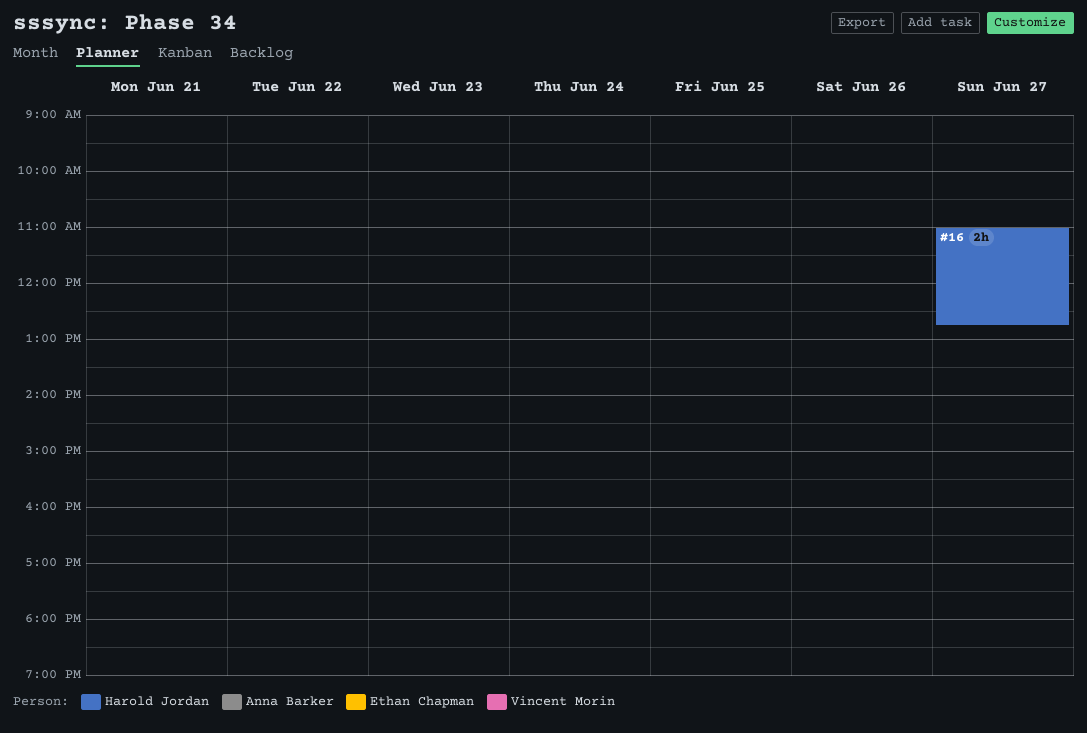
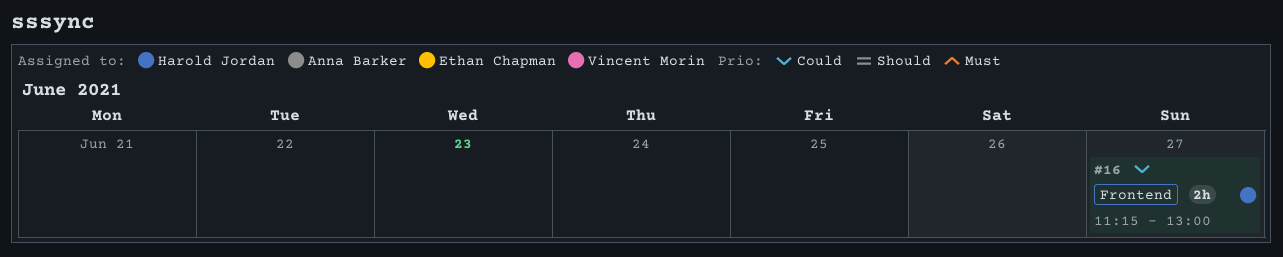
#16, begins: 11:00 -> 11:15
#16, ends: 12:45 -> 13:00

